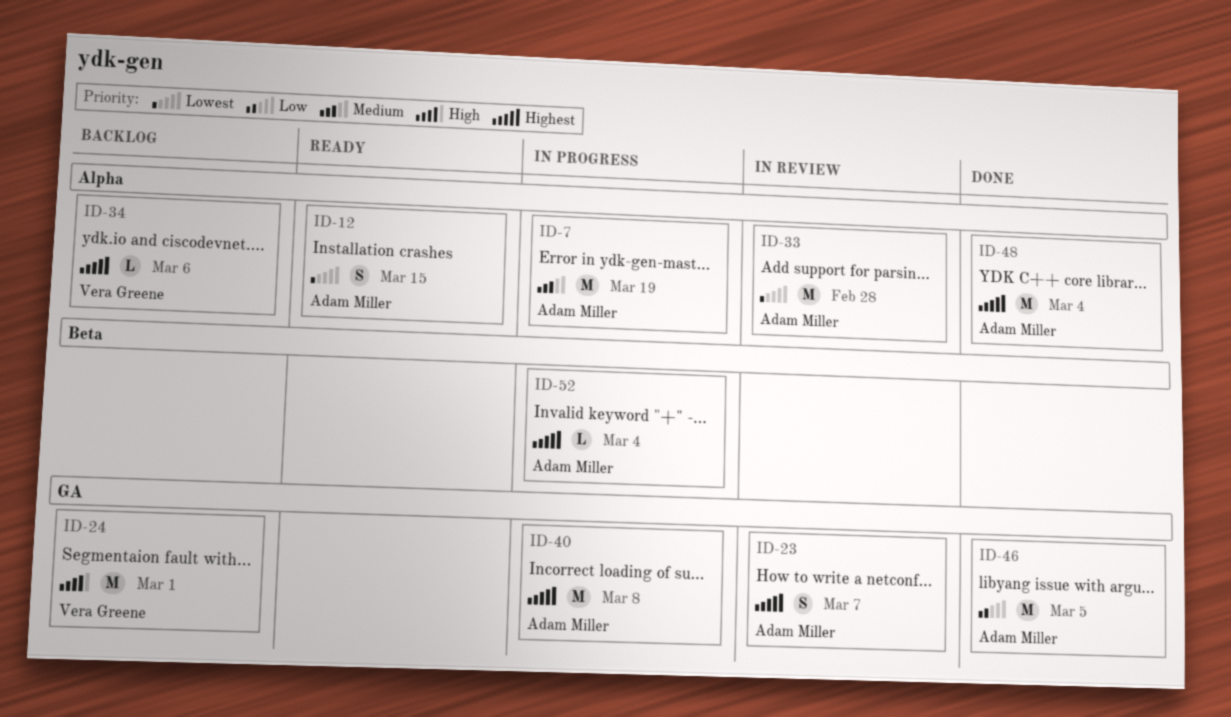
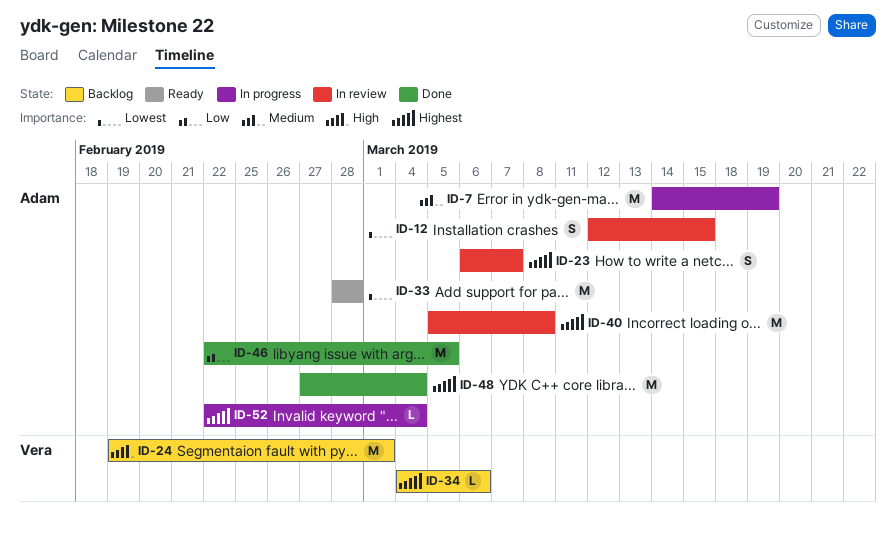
ID-12, status: Ready -> In review
ID-33, status: In review -> Ready
ID-40, status: In progress -> In review

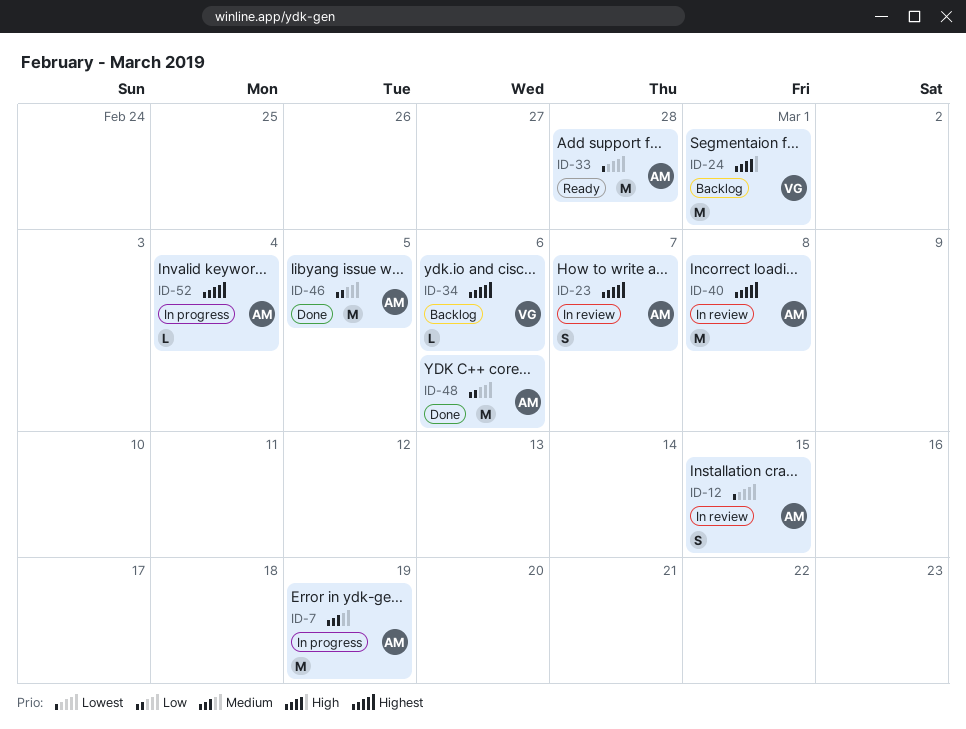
ID-48, priority: Highest -> Low
ID-48, due: Mar 4 -> Mar 6

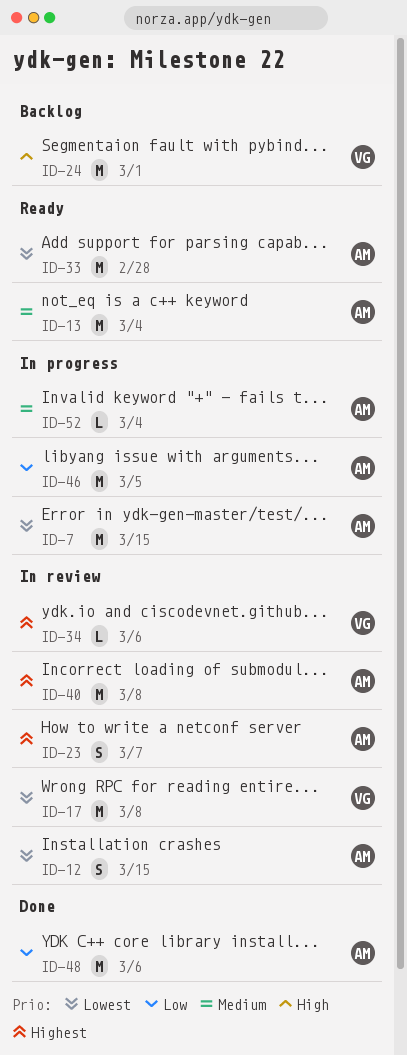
ID-7, priority: Medium -> Lowest
ID-7, due: Mar 19 -> Mar 15
ID-13: none -> present
ID-17: none -> present
ID-34, status: Backlog -> In review
ID-46, status: Done -> In progress
ID-52, priority: Highest -> Medium

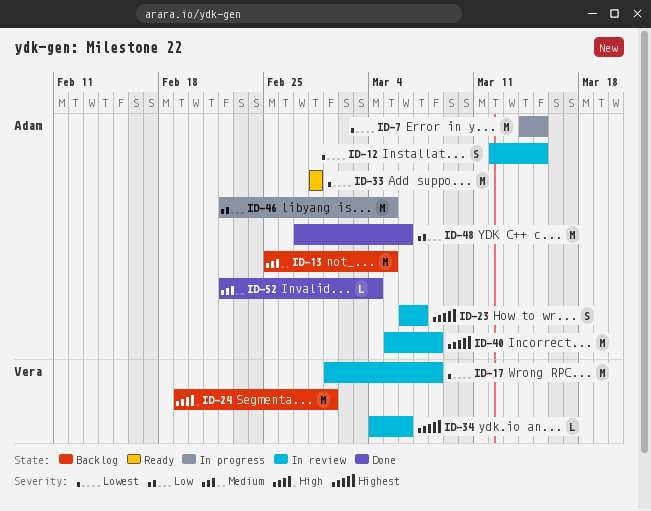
ID-13, status: Ready -> Backlog
ID-13, due: Mar 4 -> Mar 5
ID-52, status: In progress -> Done

